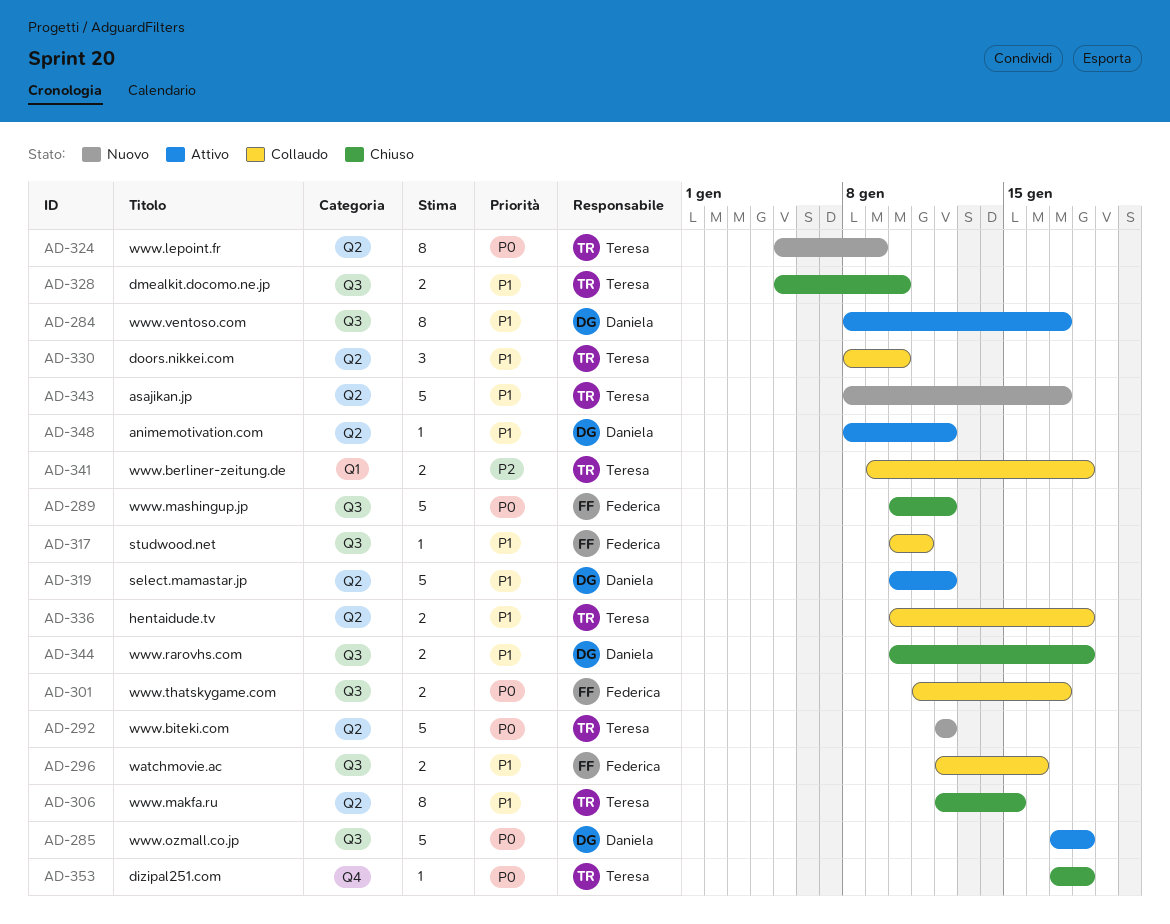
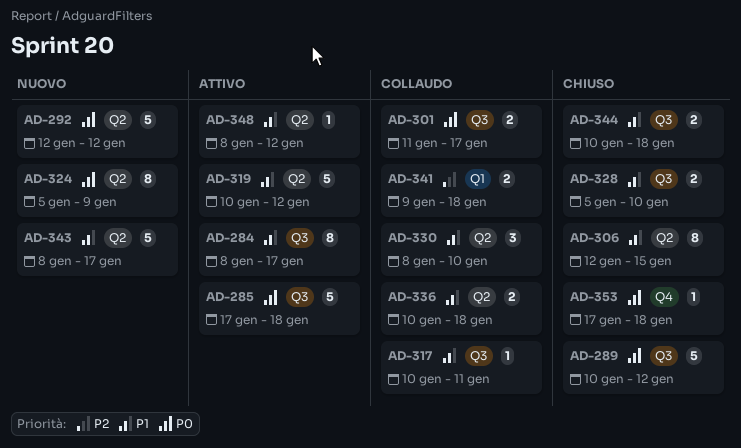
AD-296: present -> none

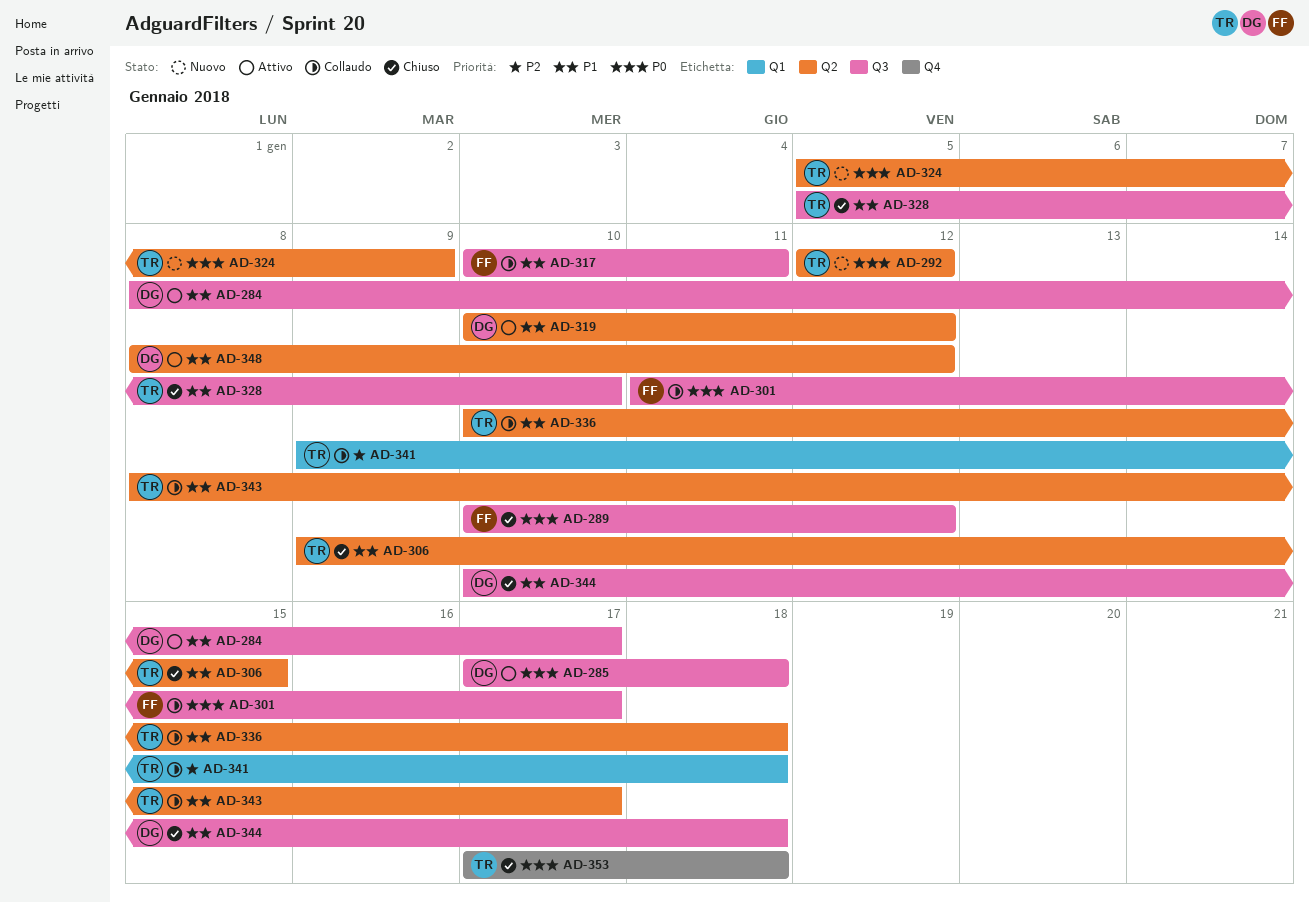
AD-306, start: Jan 12 -> Jan 9
AD-330: present -> none
AD-343, status: Nuovo -> Collaudo

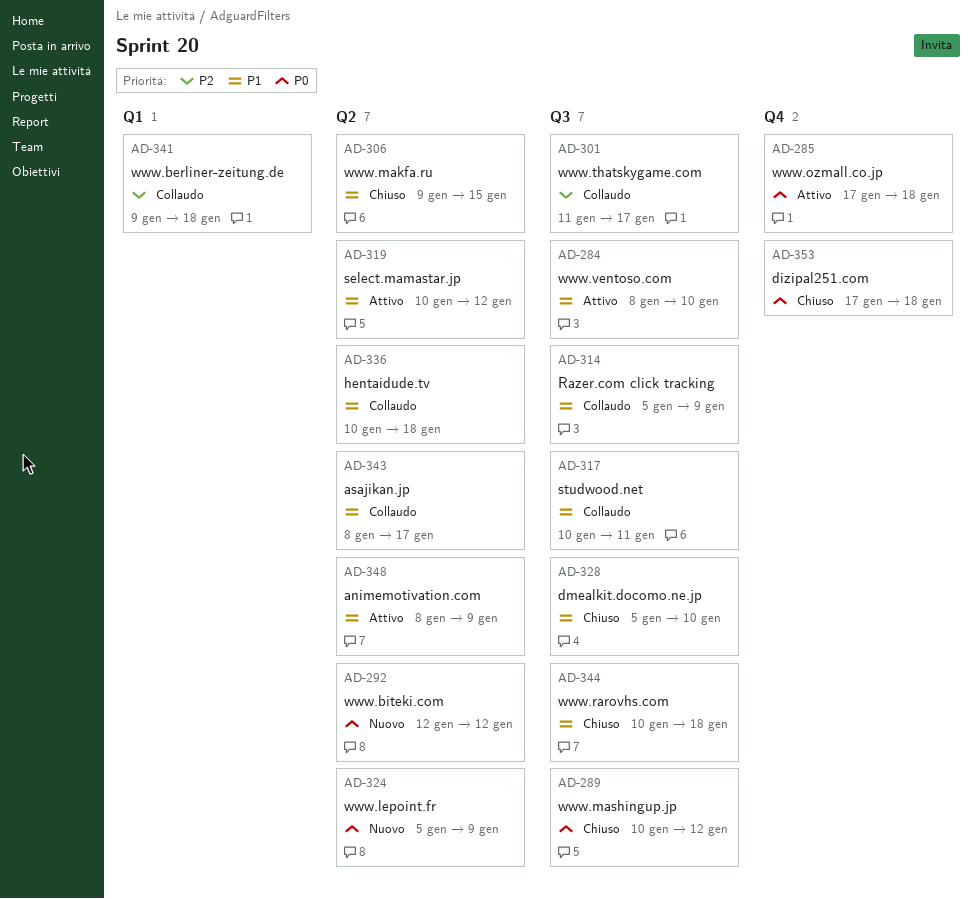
AD-284, due: Jan 17 -> Jan 10
AD-285, label: Q3 -> Q4
AD-301, priority: P0 -> P2
AD-314: none -> present
AD-348, due: Jan 12 -> Jan 9

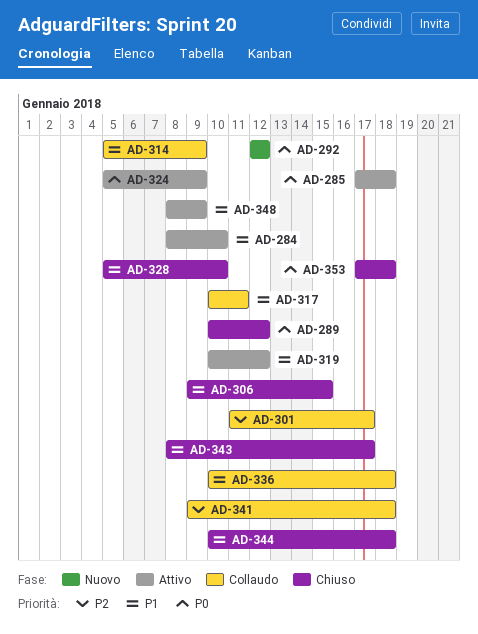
AD-324, status: Nuovo -> Attivo
AD-343, status: Collaudo -> Chiuso

